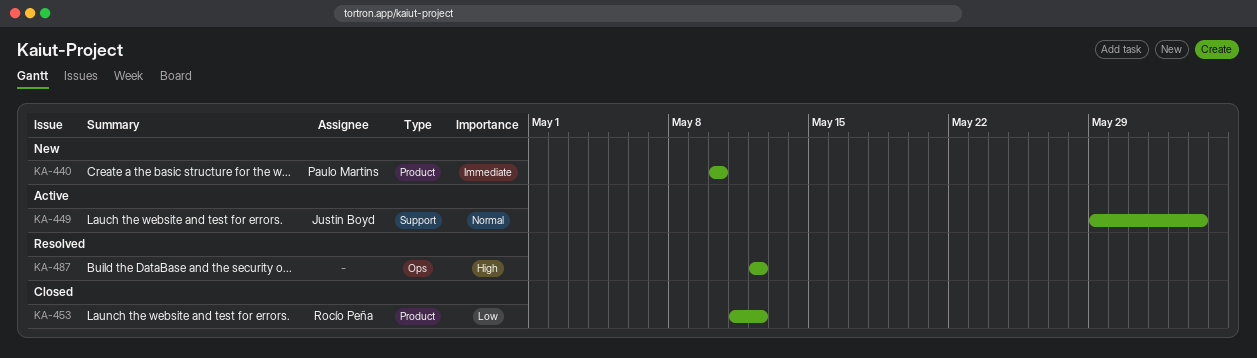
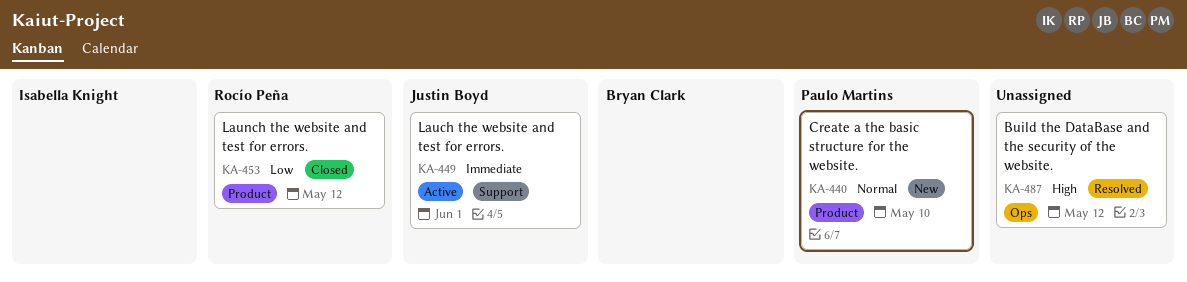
KA-440, priority: Immediate -> Normal
KA-449, priority: Normal -> Immediate
KA-449, due: Jun 3 -> Jun 1

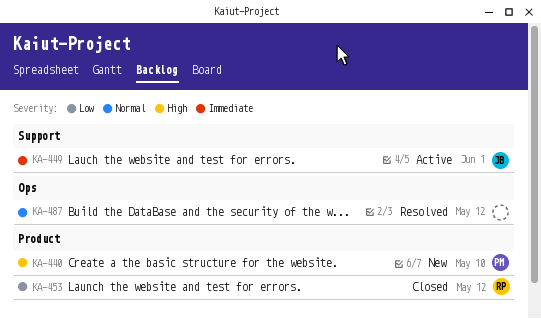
KA-440, priority: Normal -> High
KA-487, priority: High -> Normal

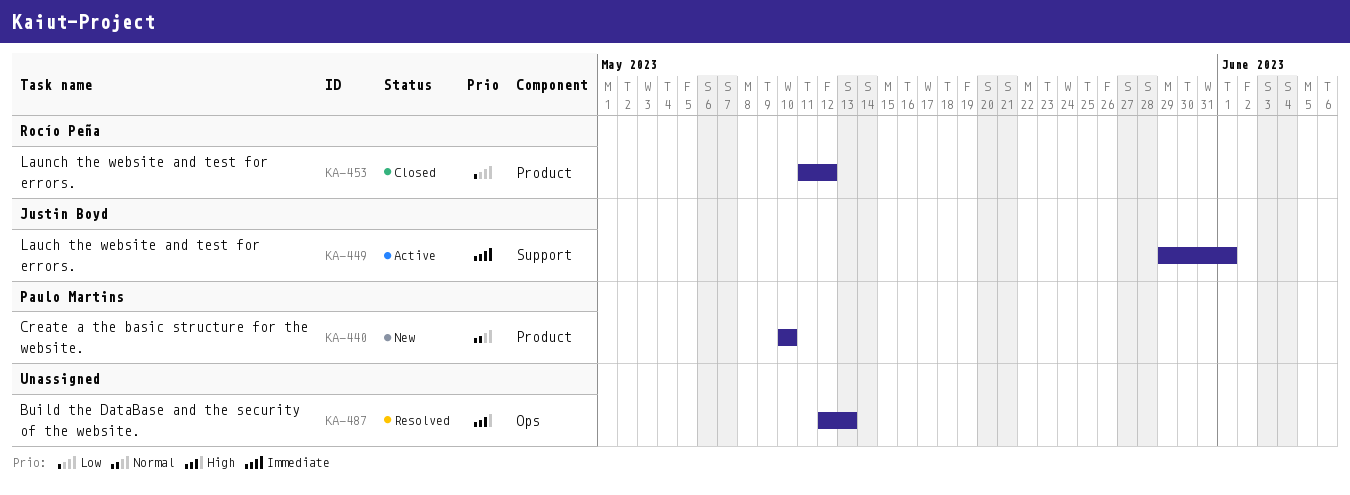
KA-440, priority: High -> Normal
KA-487, priority: Normal -> High
KA-487, due: May 12 -> May 13

